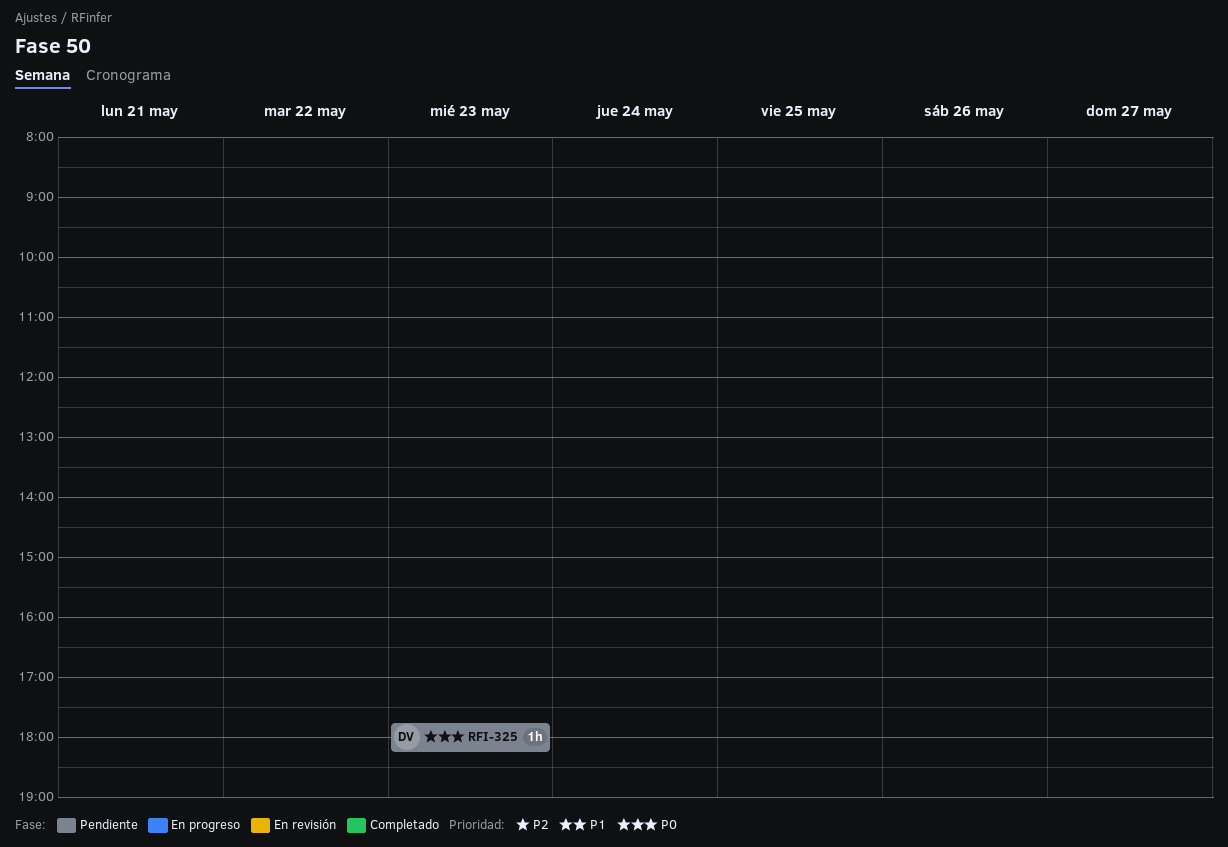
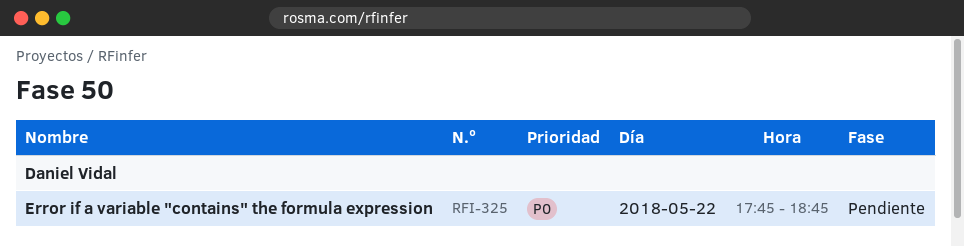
RFI-325, day: May 23 -> May 22
RFI-325, ends: 18:15 -> 18:45

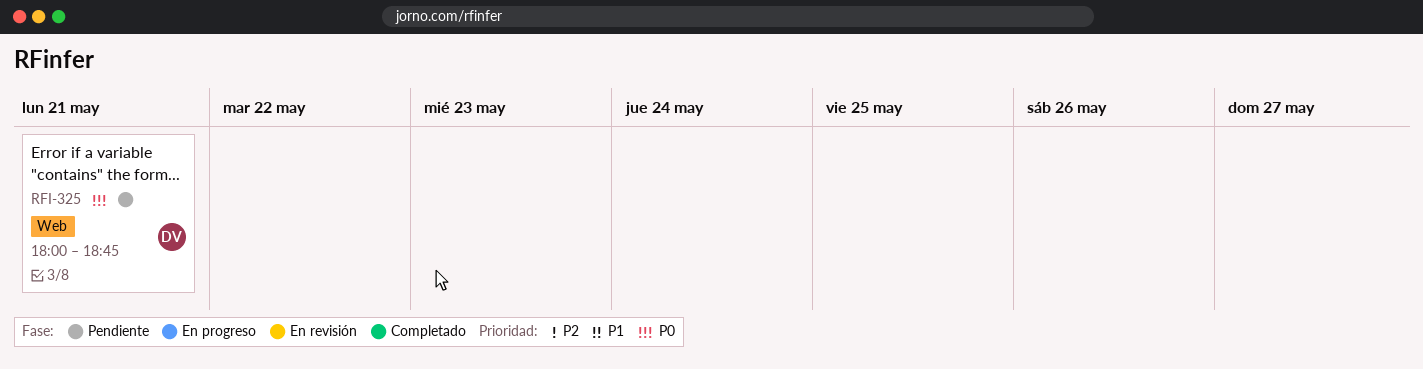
RFI-325, day: May 22 -> May 21
RFI-325, begins: 17:45 -> 18:00

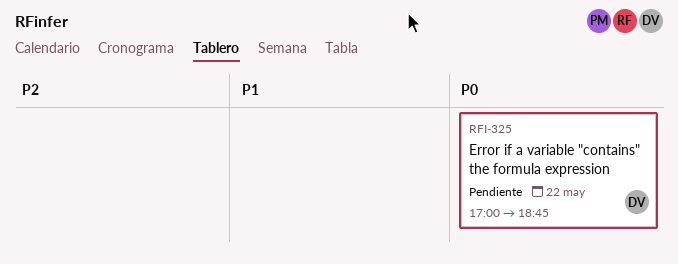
RFI-325, day: May 21 -> May 22
RFI-325, begins: 18:00 -> 17:00

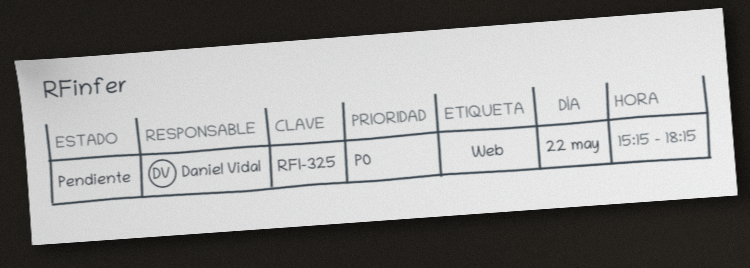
RFI-325, begins: 17:00 -> 15:15
RFI-325, ends: 18:45 -> 18:15

